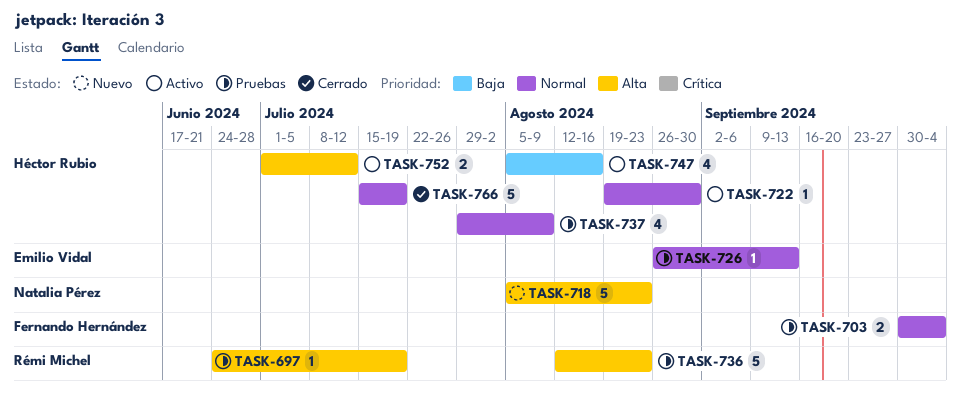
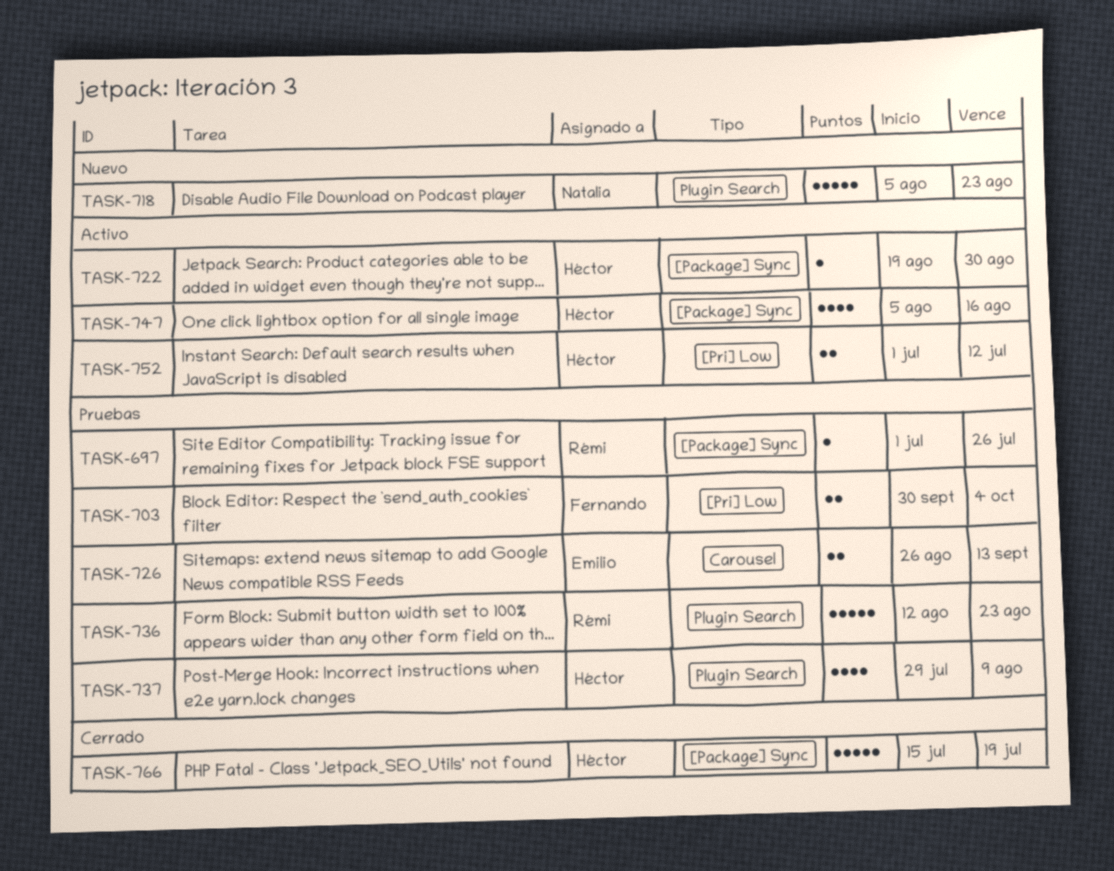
TASK-697, start: Jun 24 -> Jul 1
TASK-697, due: Jul 19 -> Jul 26
TASK-726, estimate: 1 -> 2

